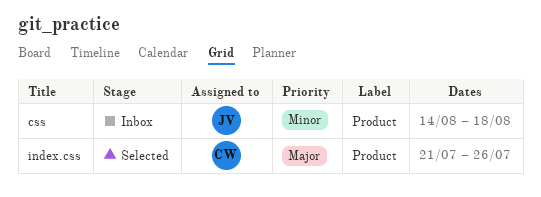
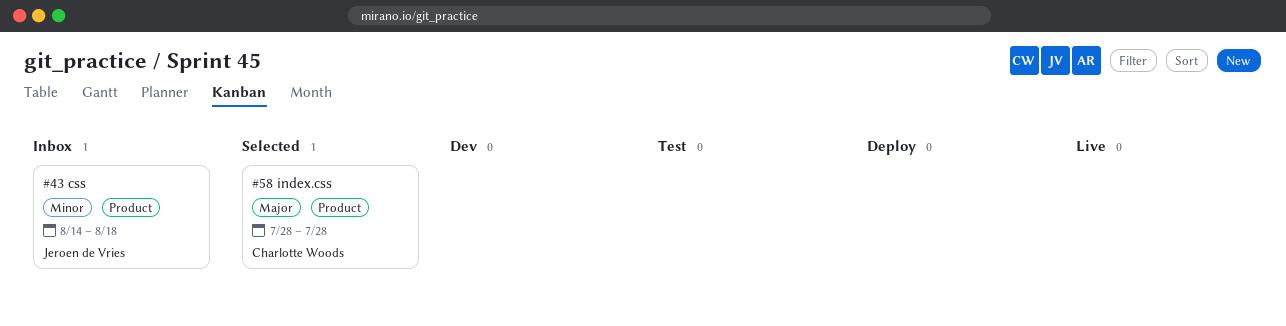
index.css, start: Jul 21 -> Jul 28
index.css, due: Jul 26 -> Jul 28

